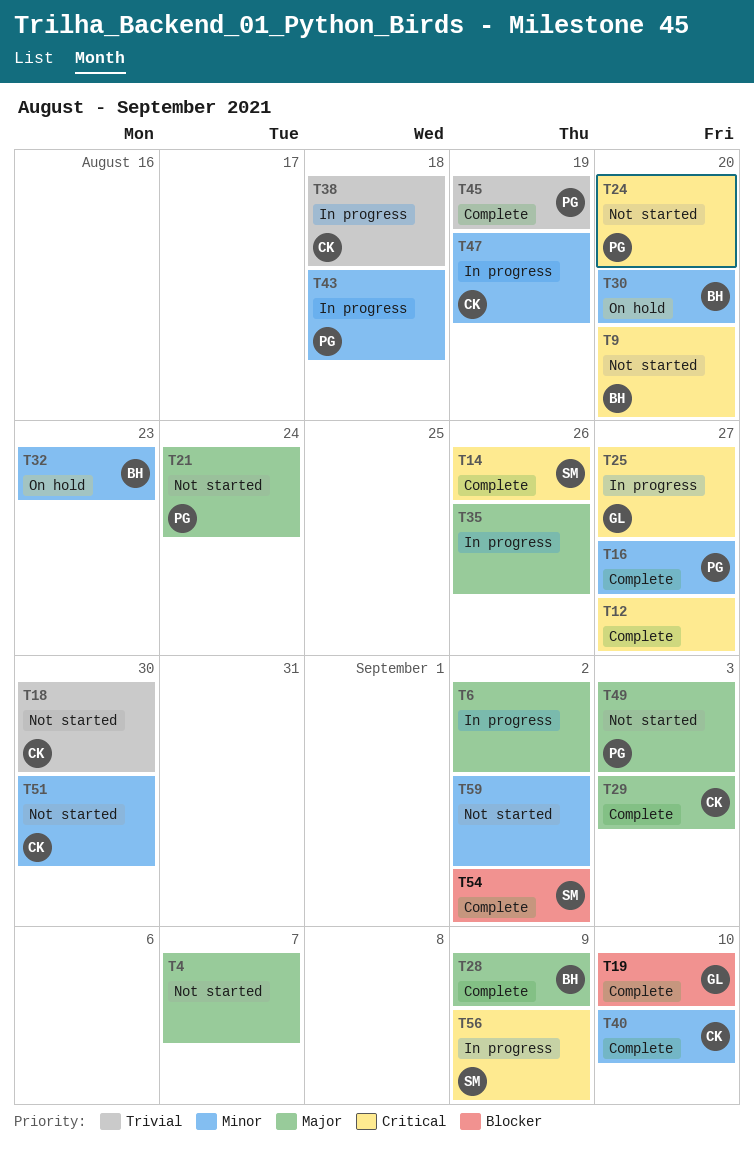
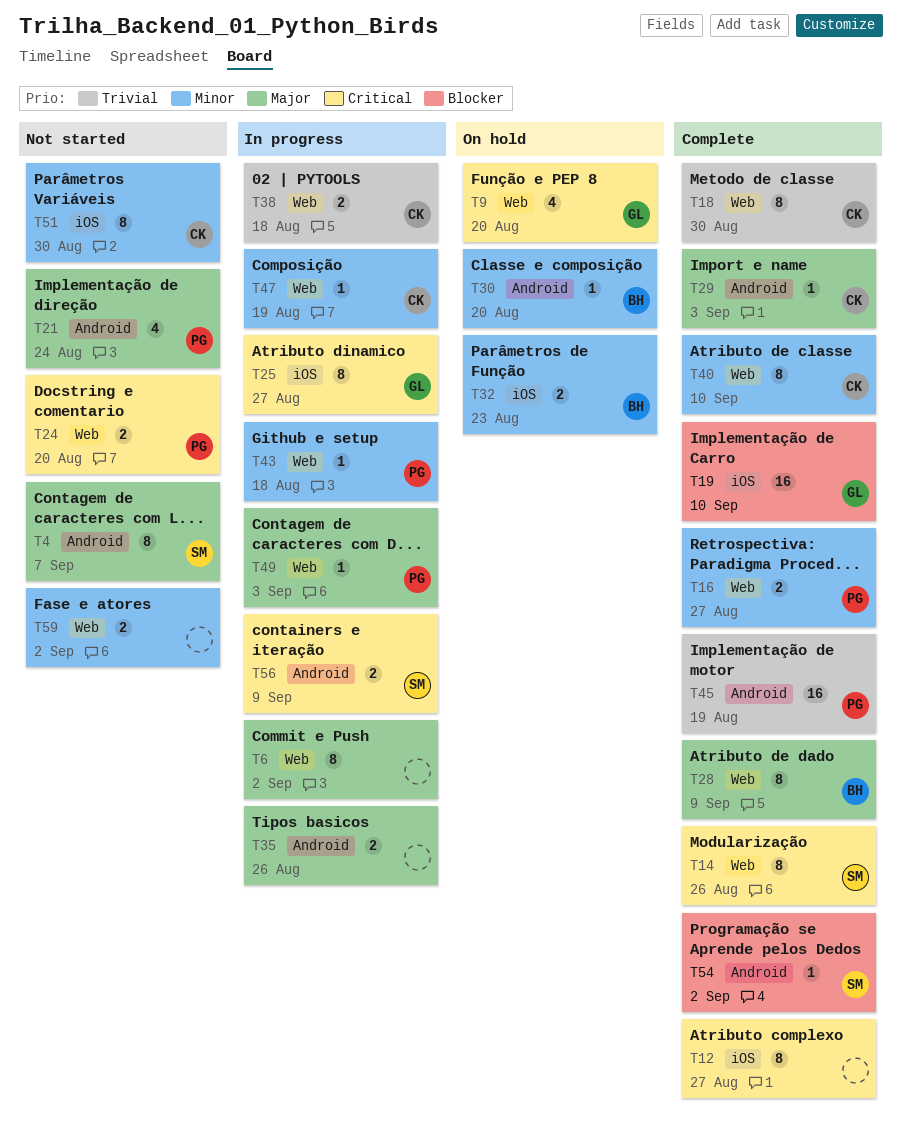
T4, owner: none -> SM
T9, status: Not started -> On hold
T9, owner: BH -> GL
T18, status: Not started -> Complete
T49, status: Not started -> In progress

